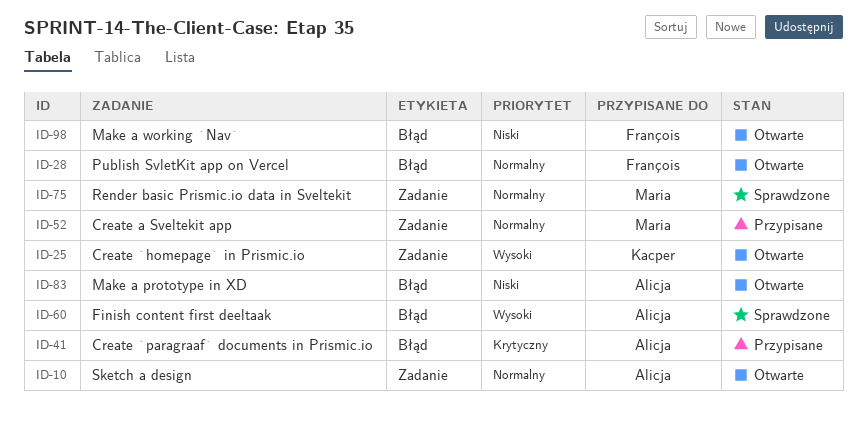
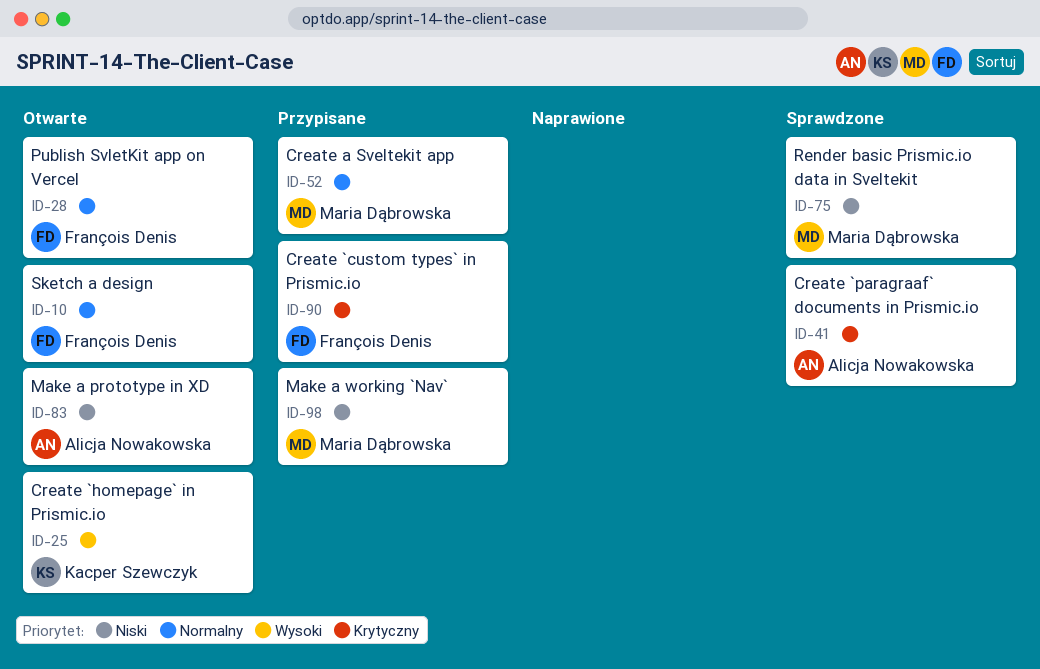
ID-10, owner: Alicja Nowakowska -> François Denis
ID-41, status: Przypisane -> Sprawdzone
ID-60: present -> none
ID-75, priority: Normalny -> Niski
ID-90: none -> present
ID-98, status: Otwarte -> Przypisane
ID-98, owner: François Denis -> Maria Dąbrowska

